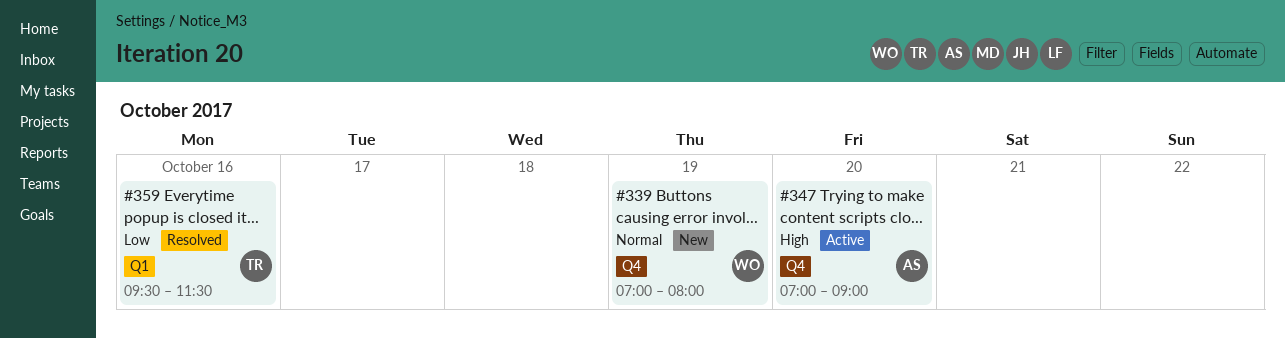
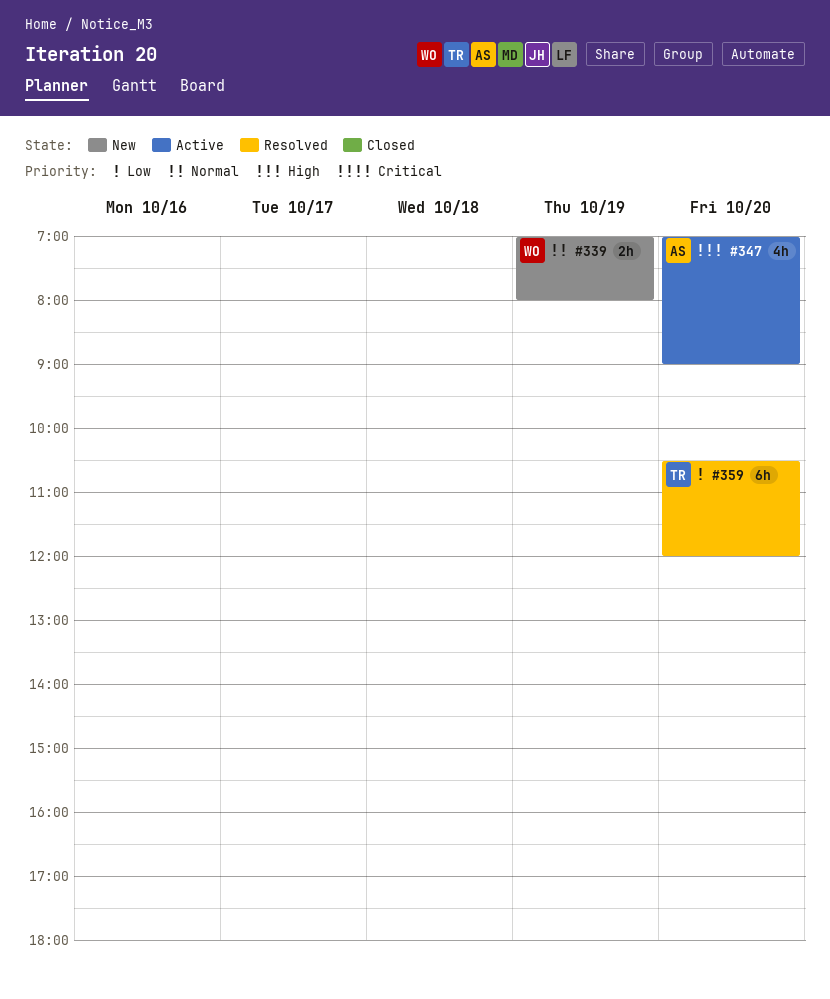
#359, day: Oct 16 -> Oct 20
#359, begins: 09:30 -> 10:30
#359, ends: 11:30 -> 12:00

